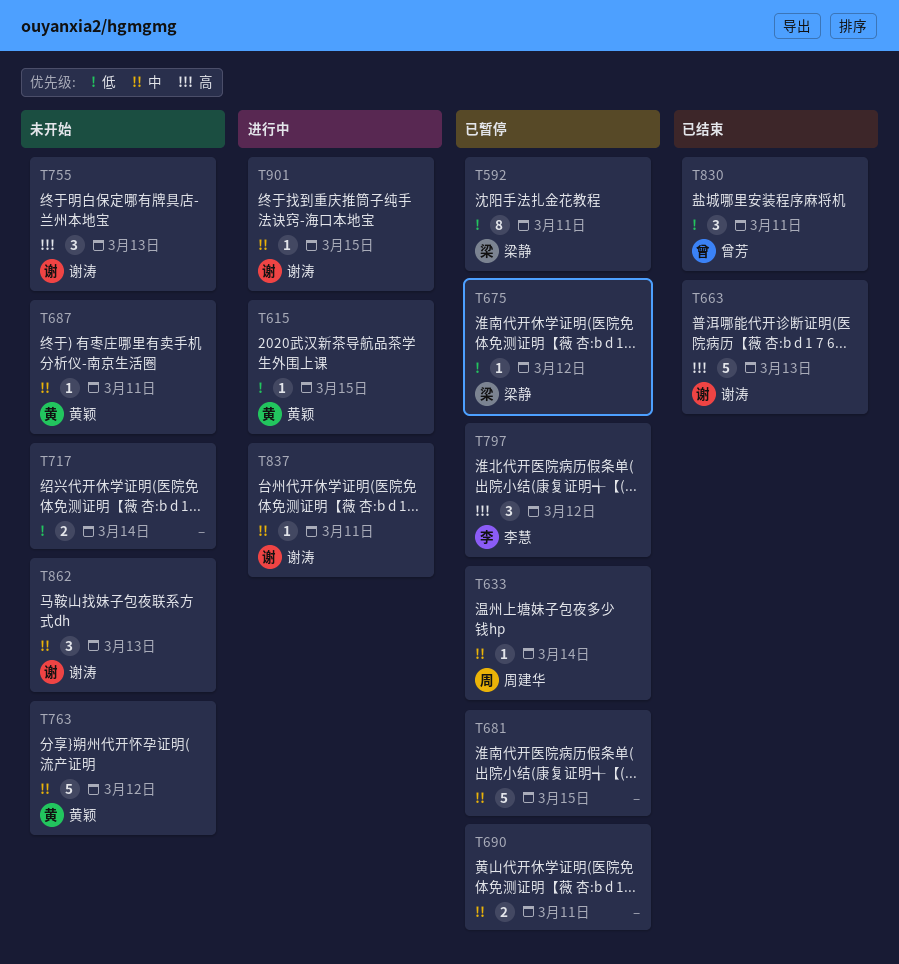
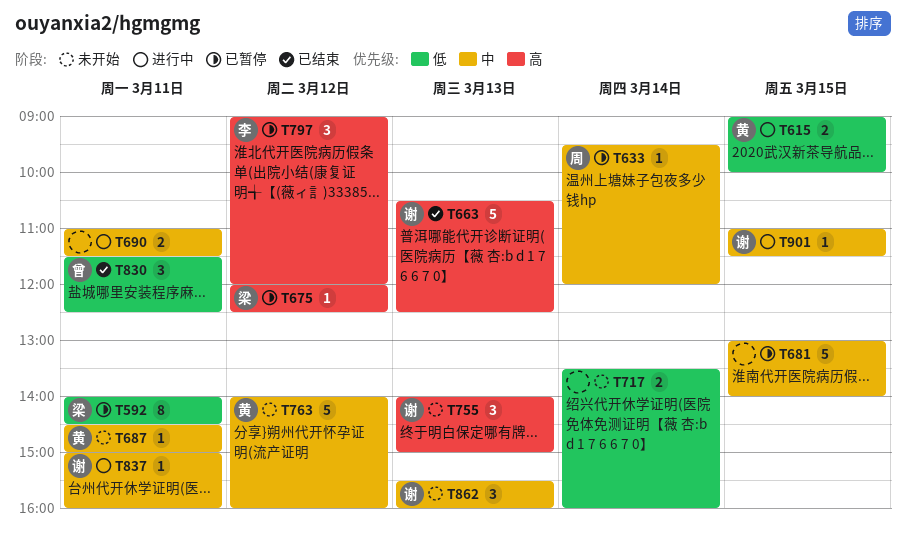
T615, estimate: 1 -> 2
T675, priority: 低 -> 高
T690, status: 已暂停 -> 进行中

